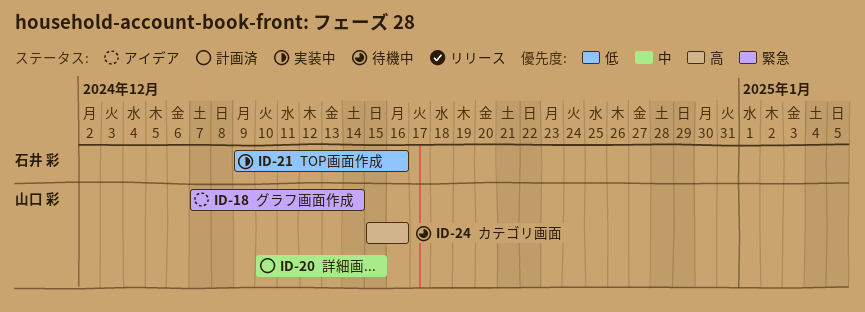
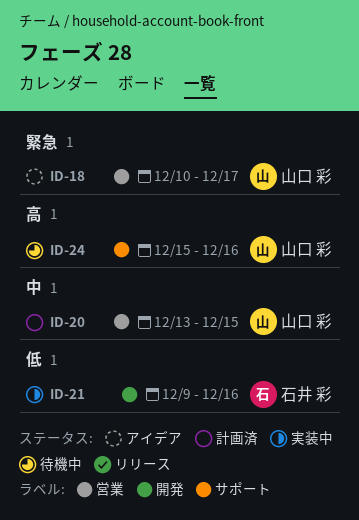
ID-18, start: Dec 7 -> Dec 10
ID-18, due: Dec 14 -> Dec 17
ID-20, start: Dec 10 -> Dec 13

